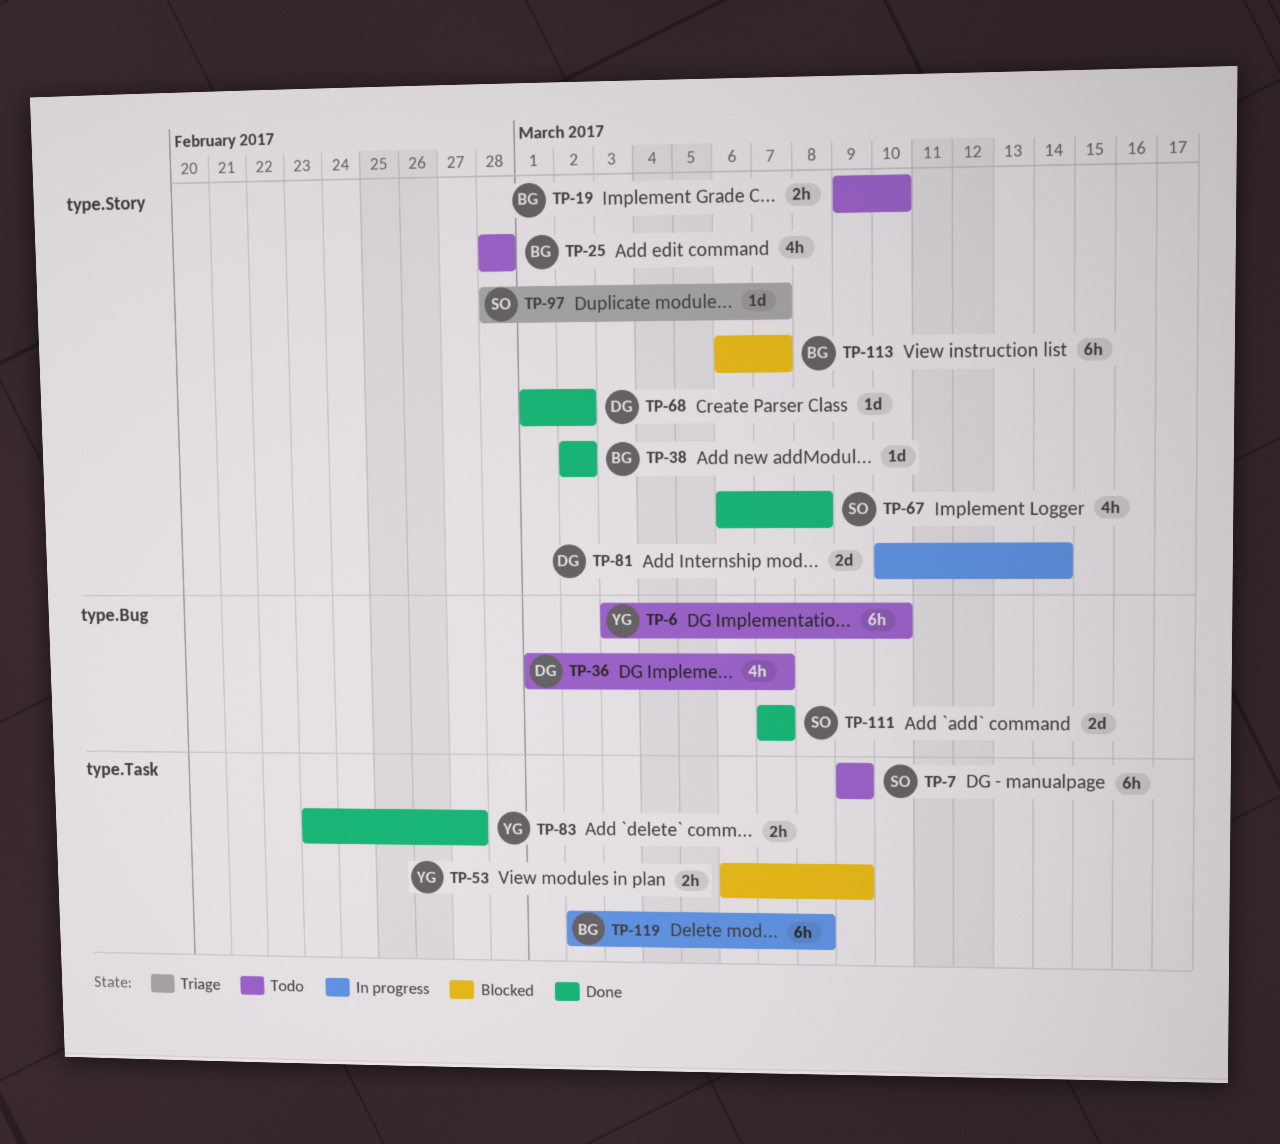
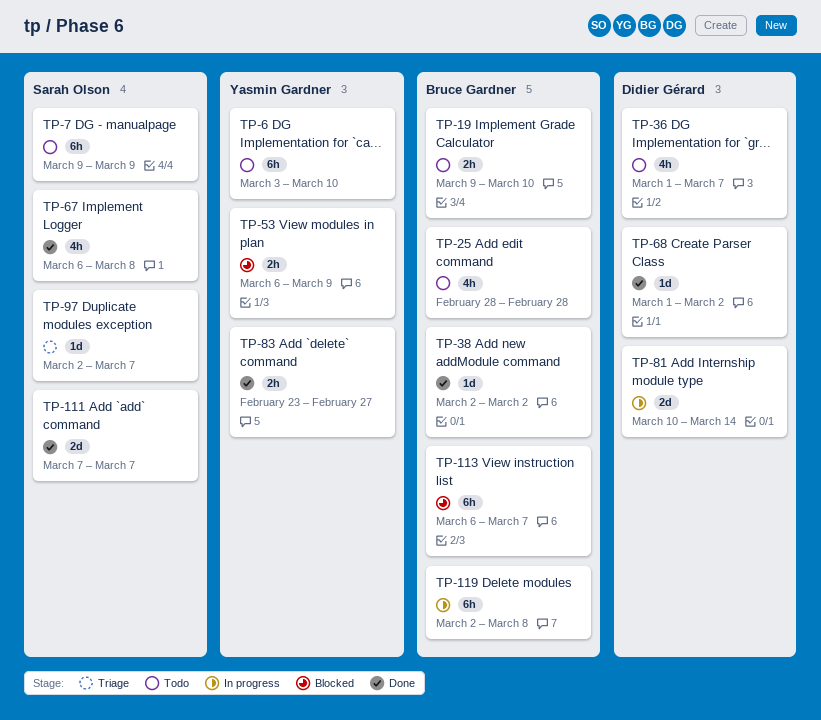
TP-97, start: Feb 28 -> Mar 2

